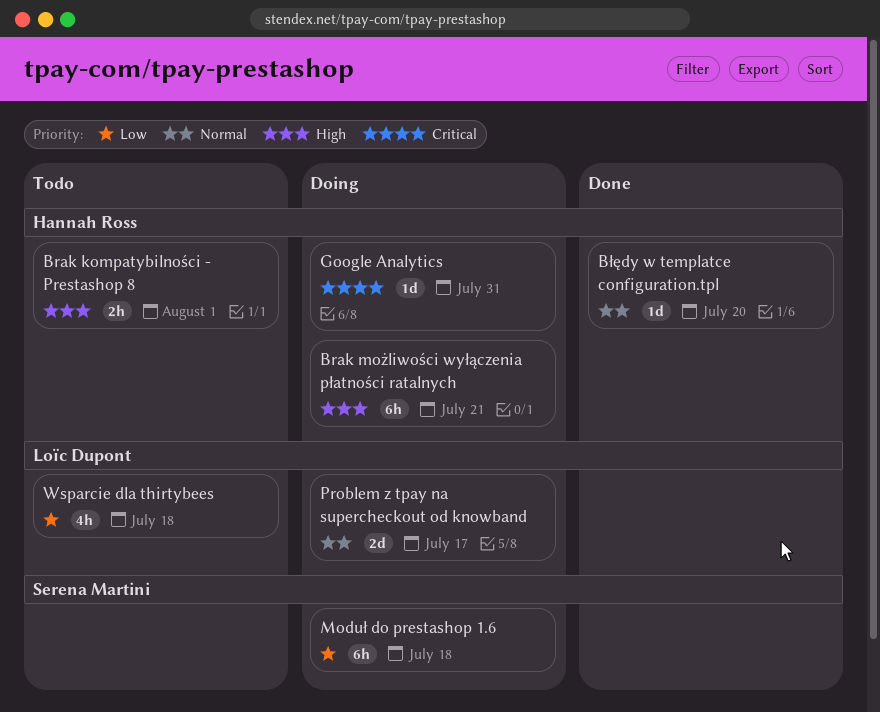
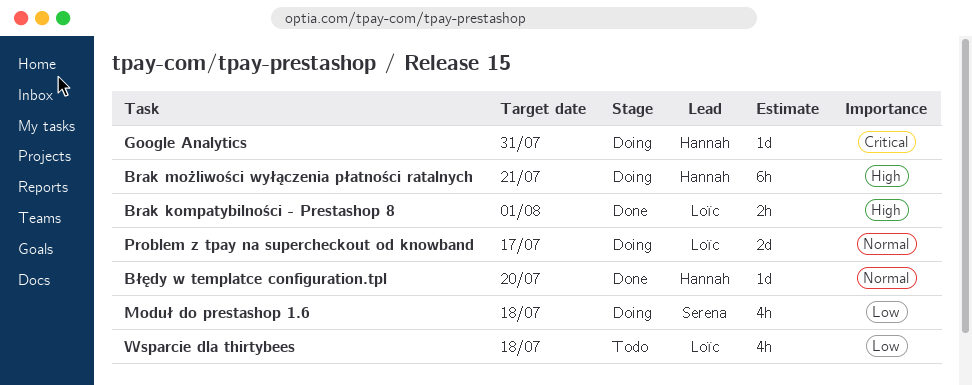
Brak kompatybilności - Prestashop 8, status: Todo -> Done
Brak kompatybilności - Prestashop 8, owner: Hannah Ross -> Loïc Dupont
Moduł do prestashop 1.6, estimate: 6h -> 4h

